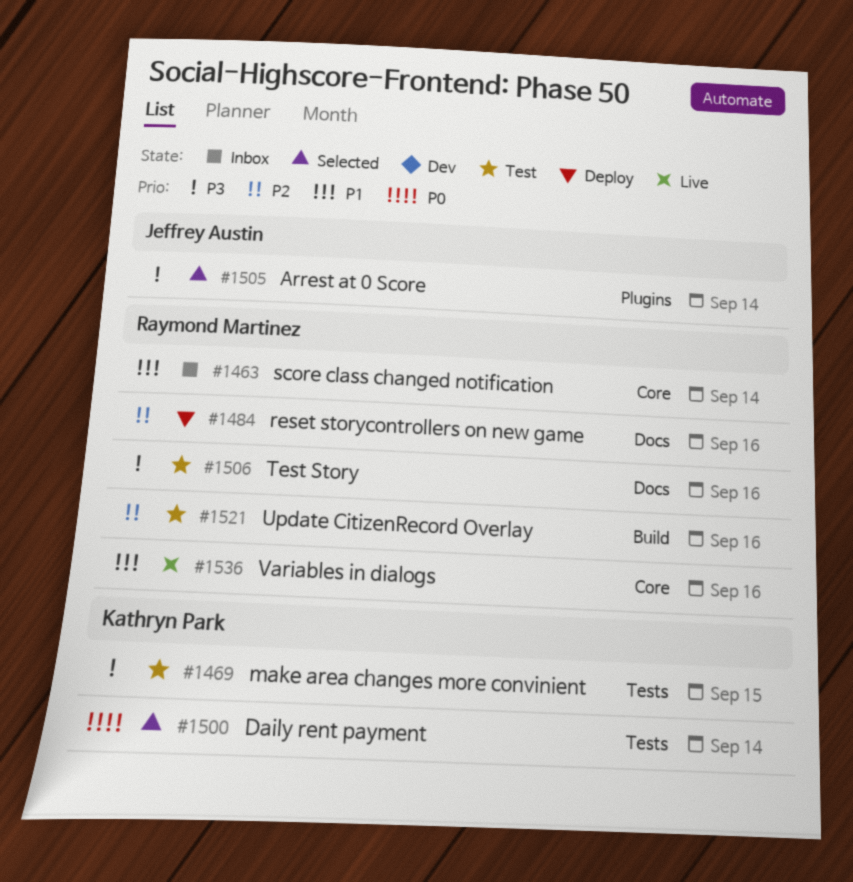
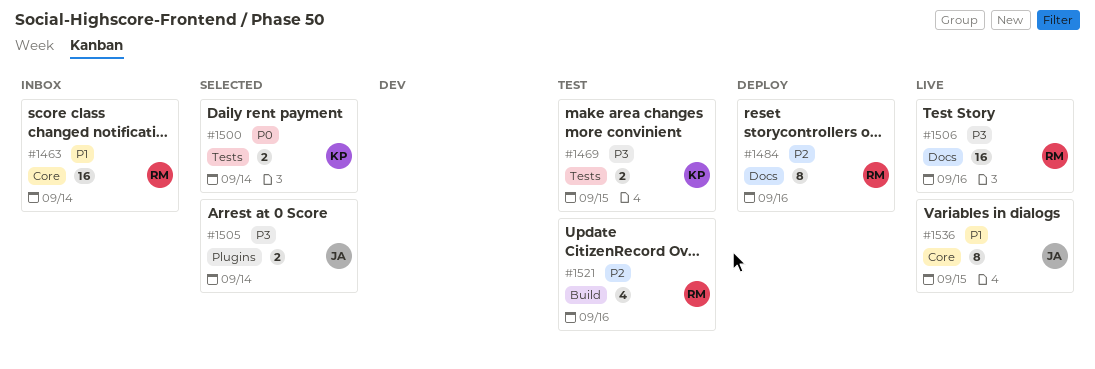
#1506, status: Test -> Live
#1536, owner: Raymond Martinez -> Jeffrey Austin
#1536, due: Sep 16 -> Sep 15

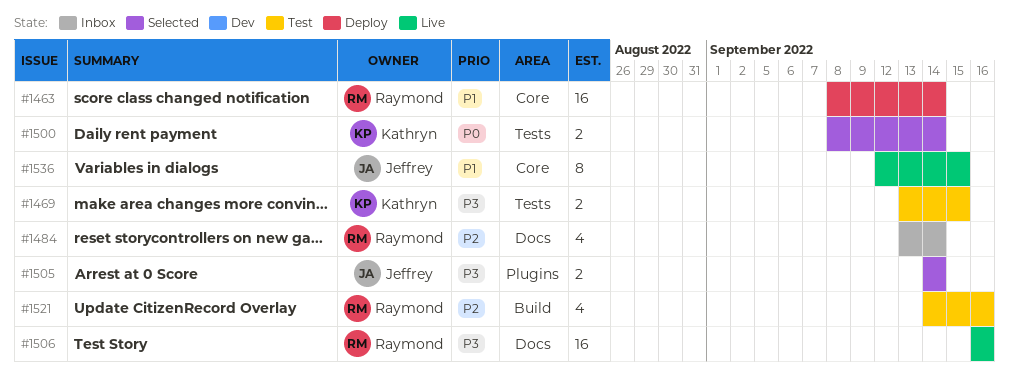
#1463, status: Inbox -> Deploy
#1484, status: Deploy -> Inbox
#1484, estimate: 8 -> 4
#1484, due: Sep 16 -> Sep 14

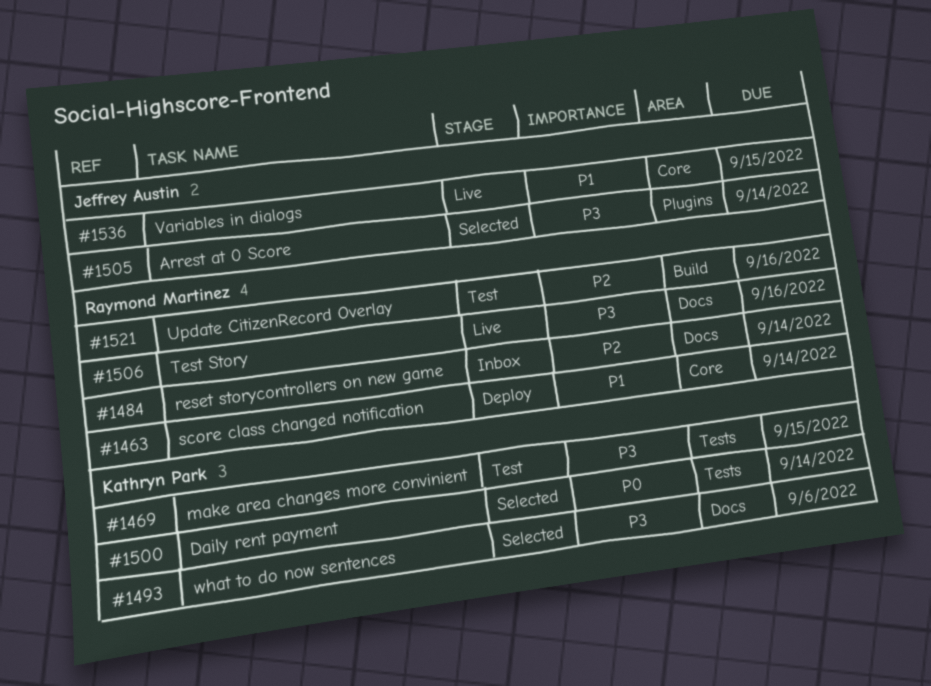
#1493: none -> present

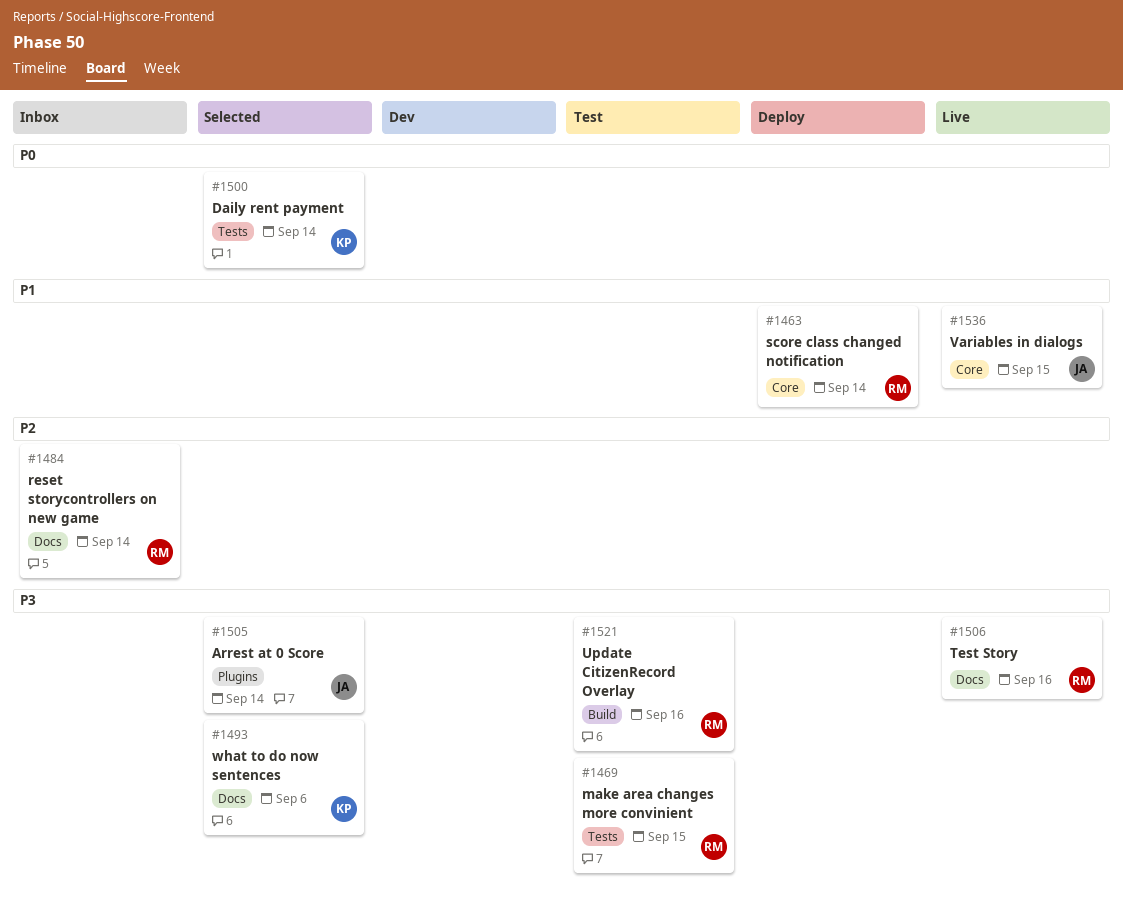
#1469, owner: Kathryn Park -> Raymond Martinez
#1521, priority: P2 -> P3

